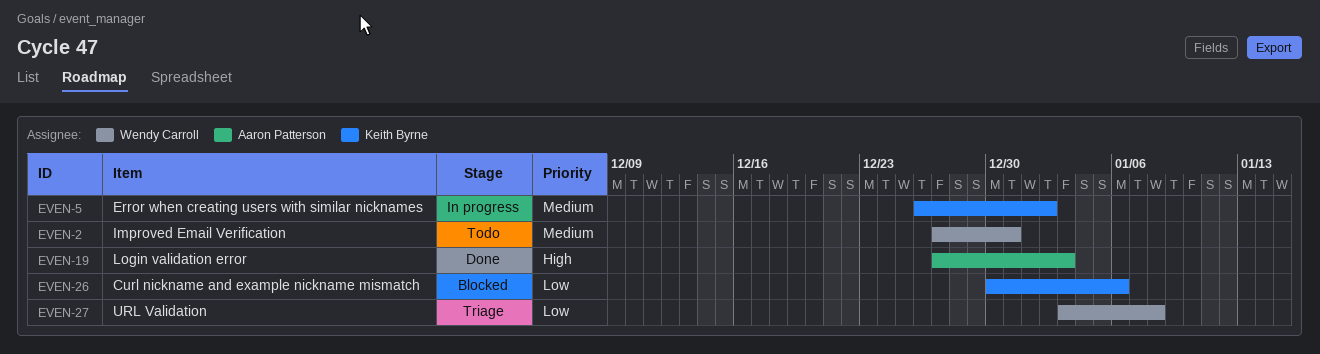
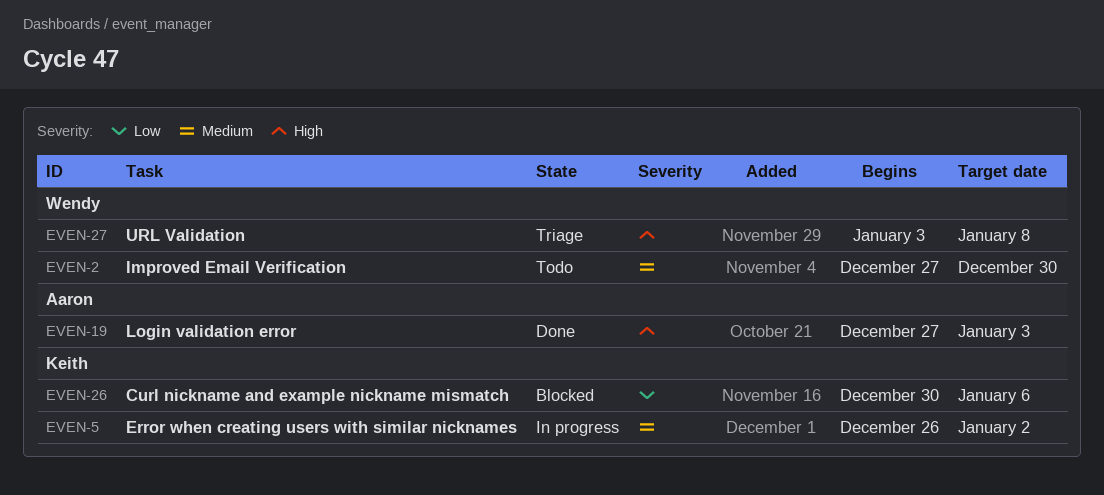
EVEN-2, due: Dec 31 -> Dec 30
EVEN-27, priority: Low -> High

